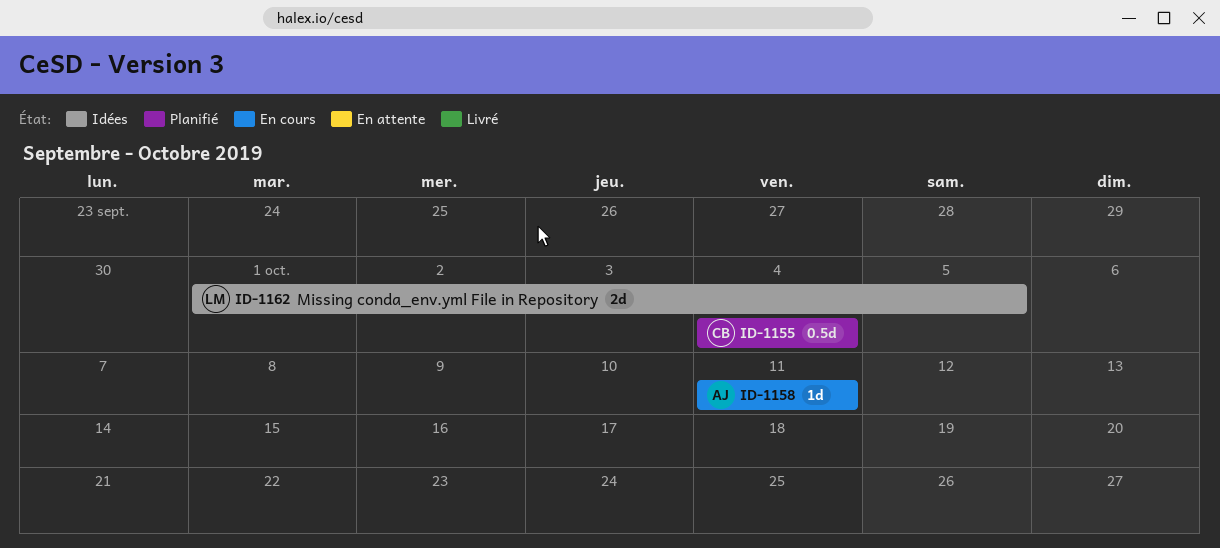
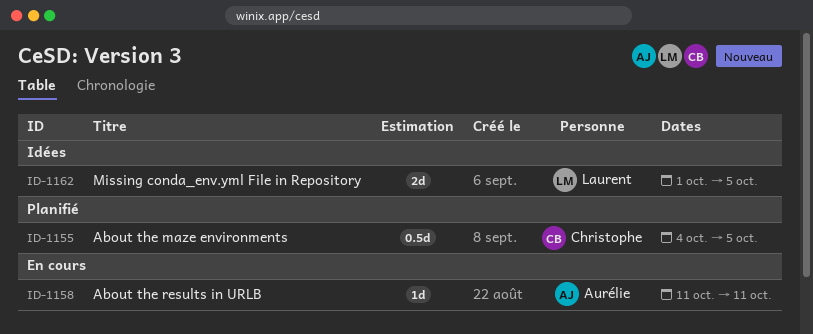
ID-1155, due: Oct 4 -> Oct 5

